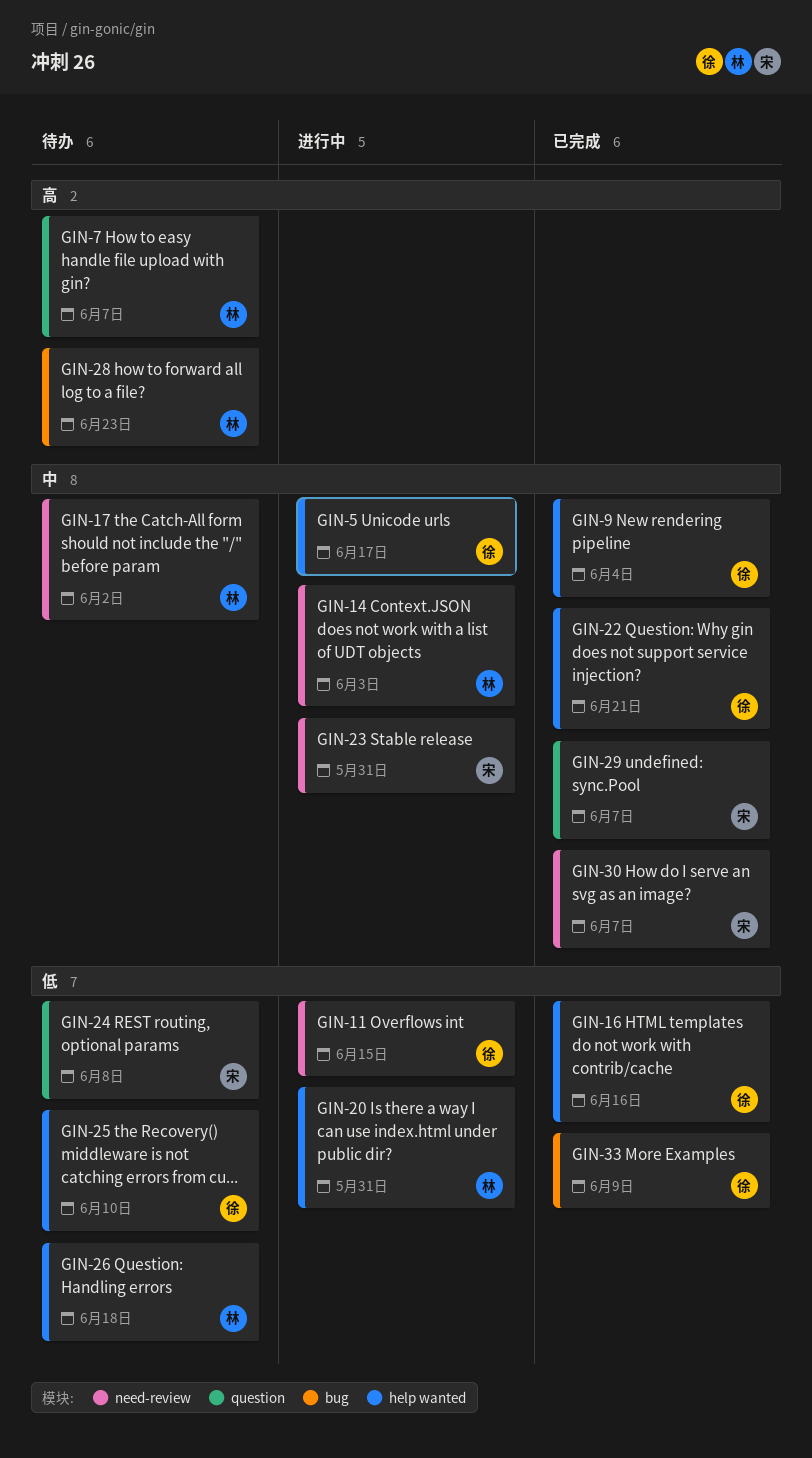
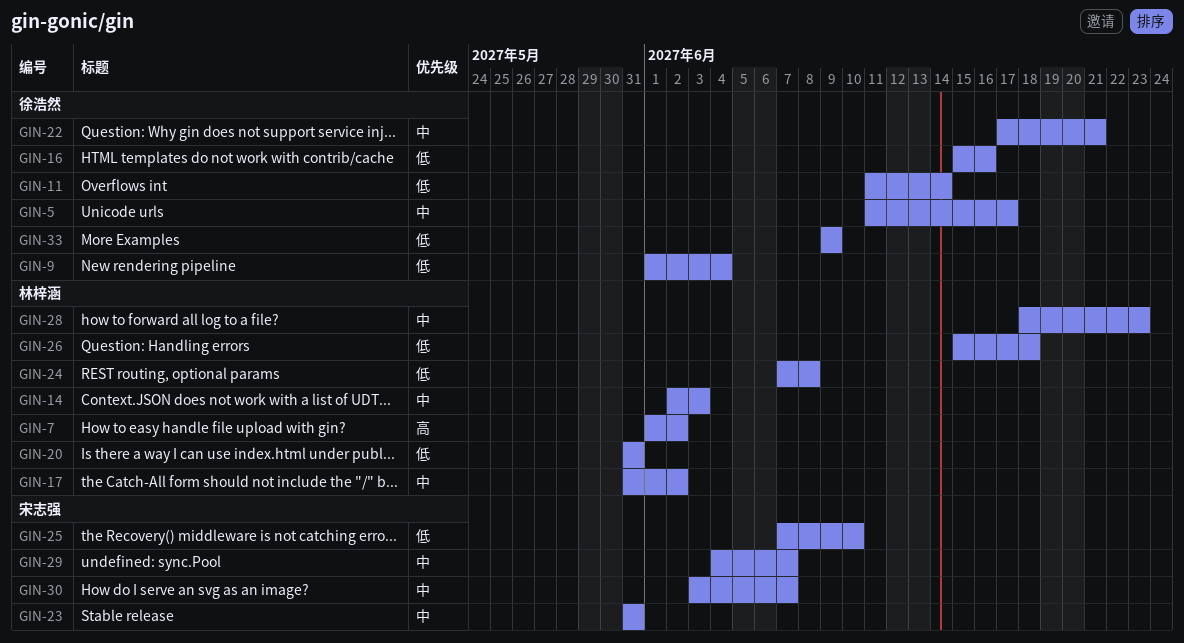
GIN-7, due: Jun 7 -> Jun 2
GIN-9, priority: 中 -> 低
GIN-11, due: Jun 15 -> Jun 14
GIN-24, owner: 宋志强 -> 林梓涵
GIN-25, owner: 徐浩然 -> 宋志强
GIN-28, priority: 高 -> 中

